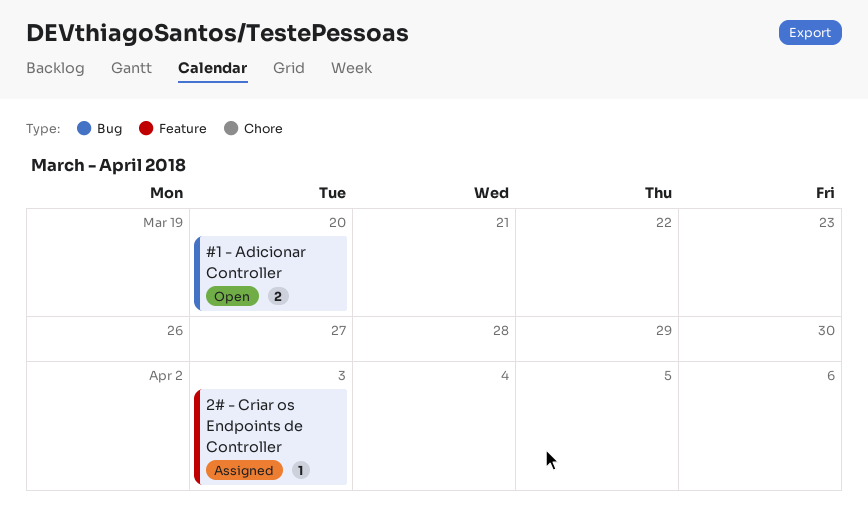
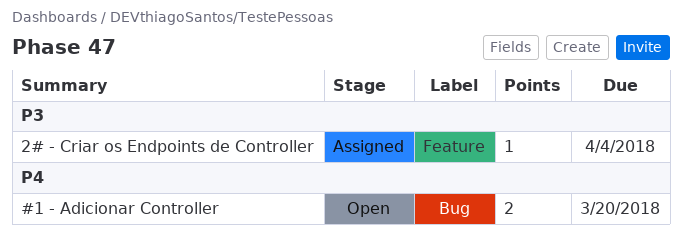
2# - Criar os Endpoints de Controller, due: Apr 3 -> Apr 4

